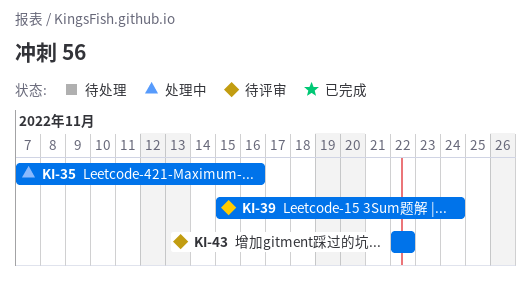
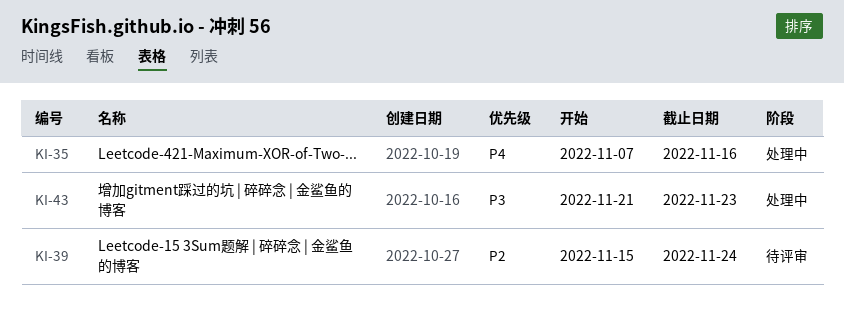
KI-43, status: 待评审 -> 处理中
KI-43, start: Nov 22 -> Nov 21
KI-43, due: Nov 22 -> Nov 23

